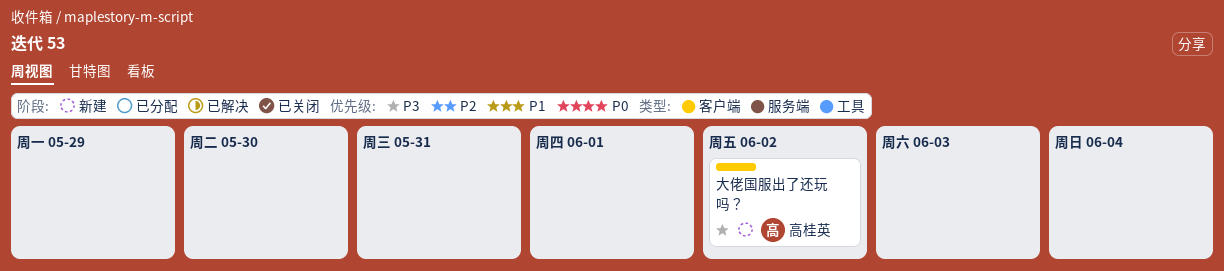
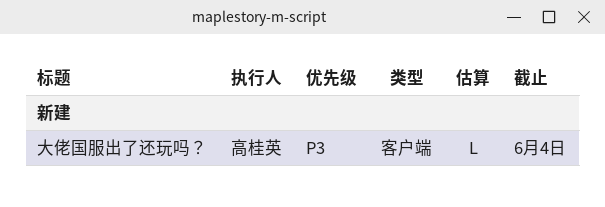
大佬国服出了还玩吗？, due: Jun 2 -> Jun 4

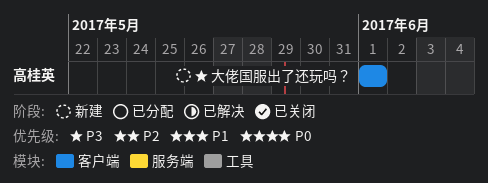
大佬国服出了还玩吗？, due: Jun 4 -> Jun 1

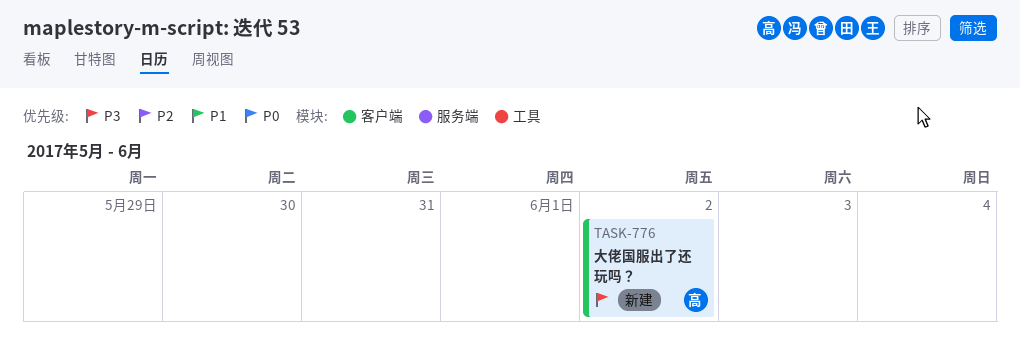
大佬国服出了还玩吗？, due: Jun 1 -> Jun 2

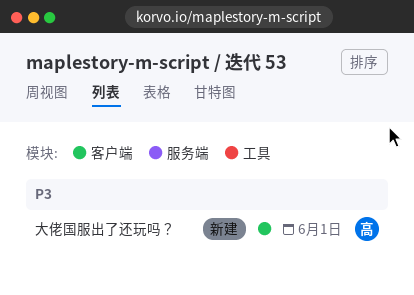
大佬国服出了还玩吗？, due: Jun 2 -> Jun 1

